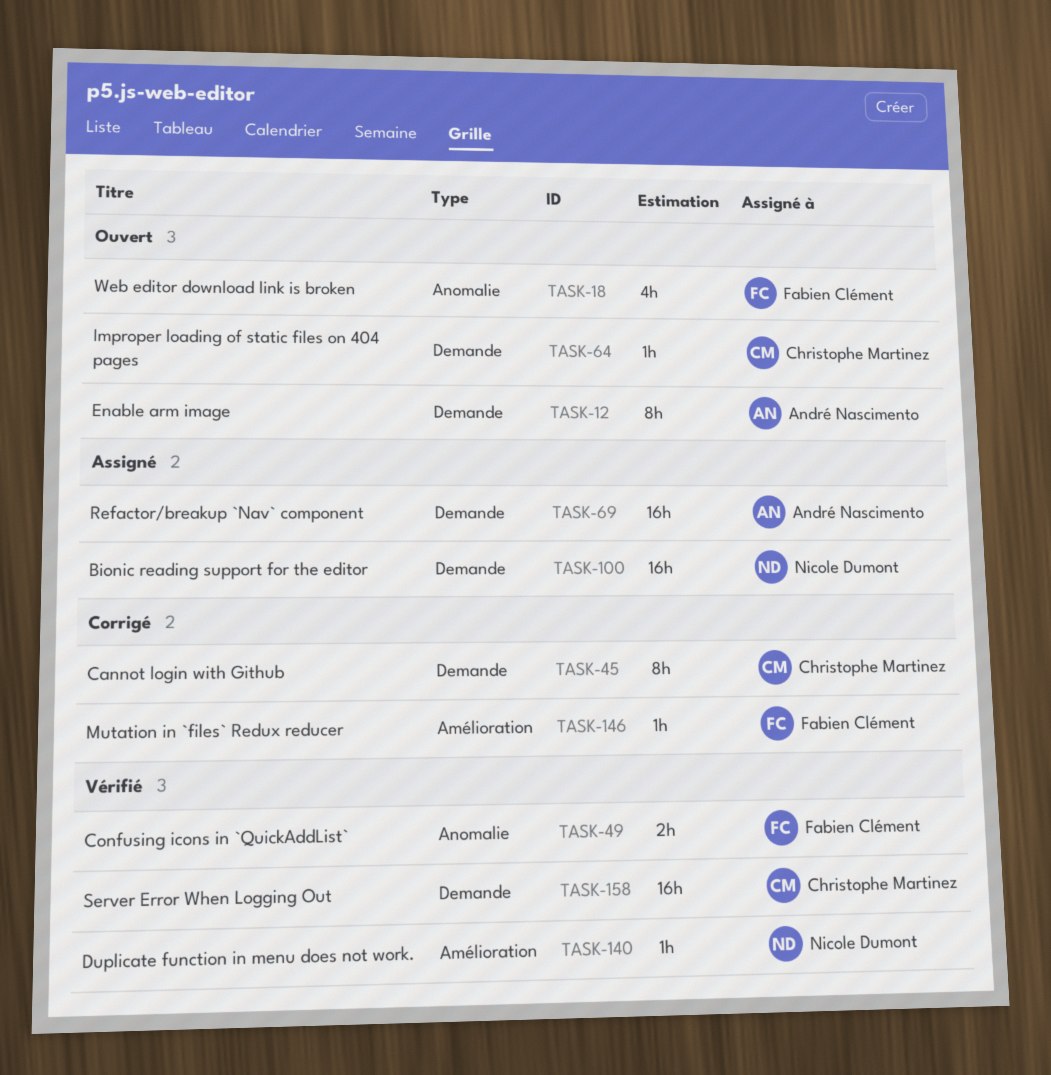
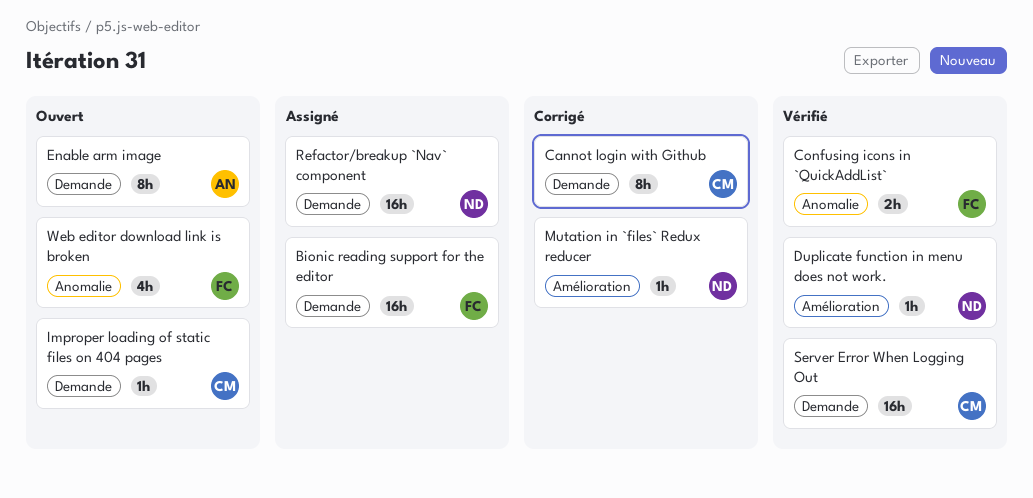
Bionic reading support for the editor, owner: Nicole Dumont -> Fabien Clément
Mutation in `files` Redux reducer, owner: Fabien Clément -> Nicole Dumont
Refactor/breakup `Nav` component, owner: André Nascimento -> Nicole Dumont

